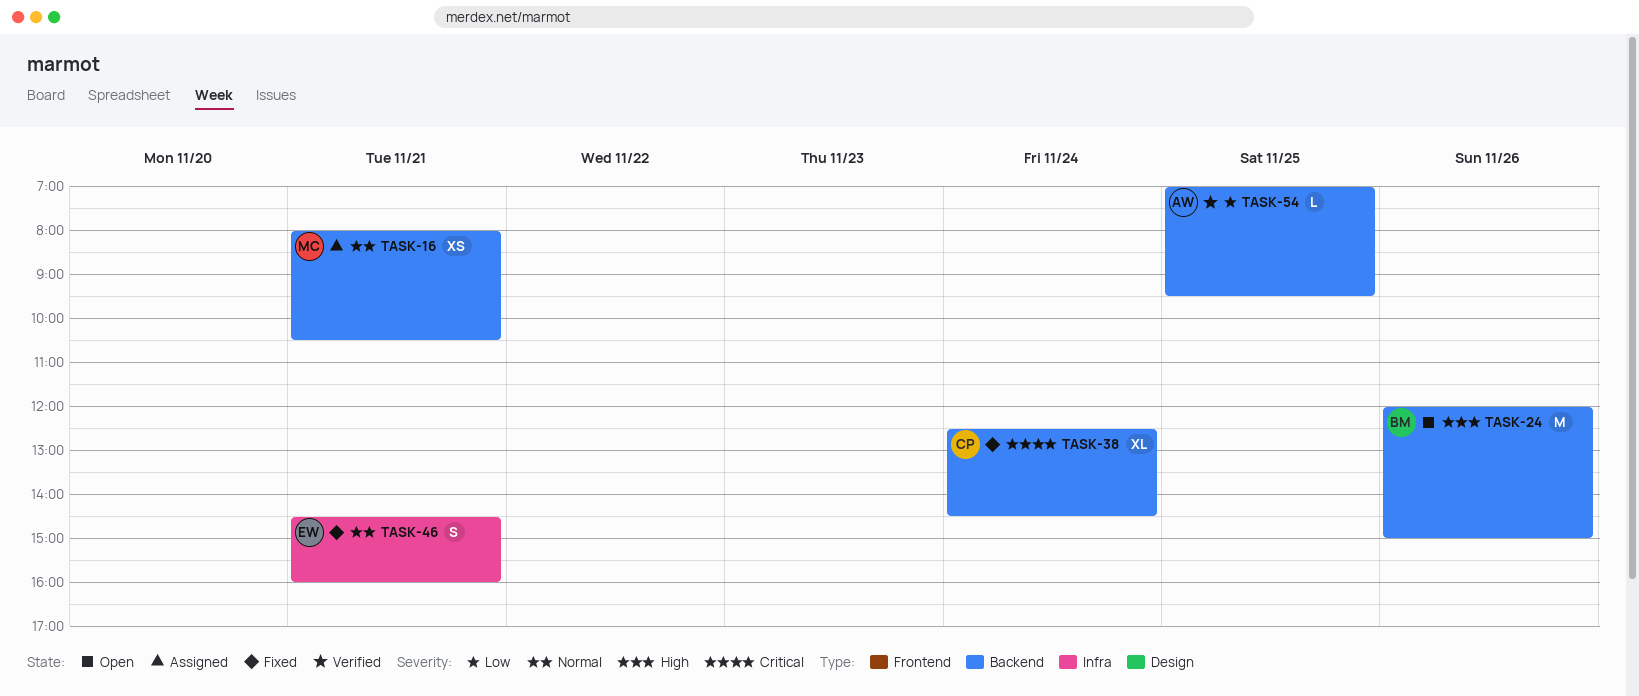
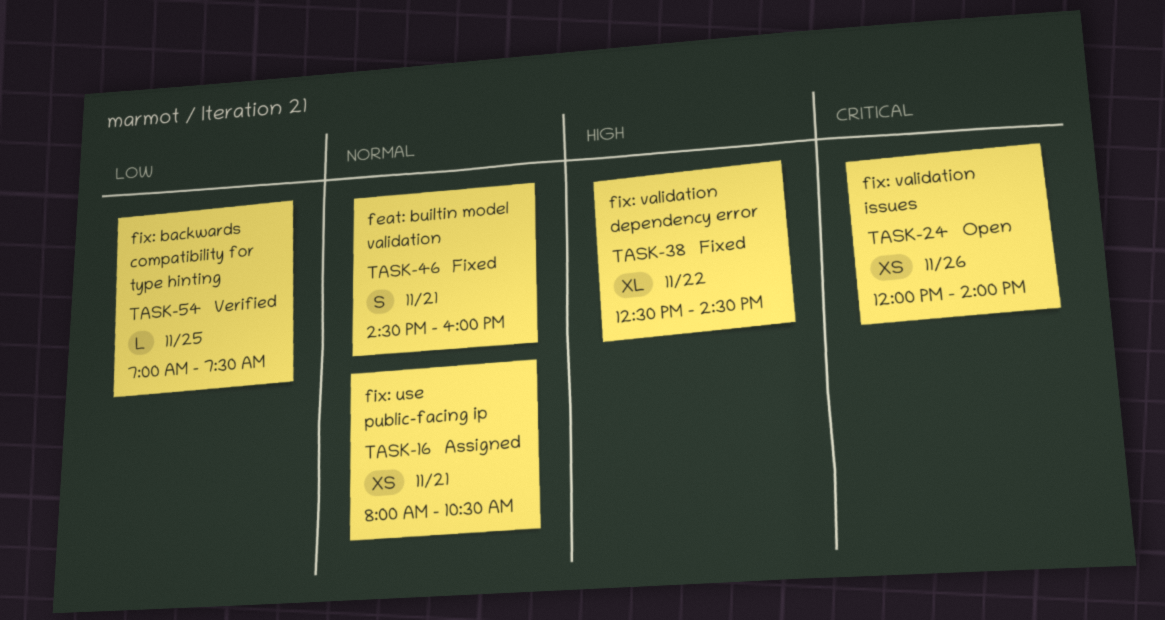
TASK-24, priority: High -> Critical
TASK-24, estimate: M -> XS
TASK-24, ends: 15:00 -> 14:00
TASK-38, priority: Critical -> High
TASK-38, day: Nov 24 -> Nov 22
TASK-54, ends: 09:30 -> 07:30

